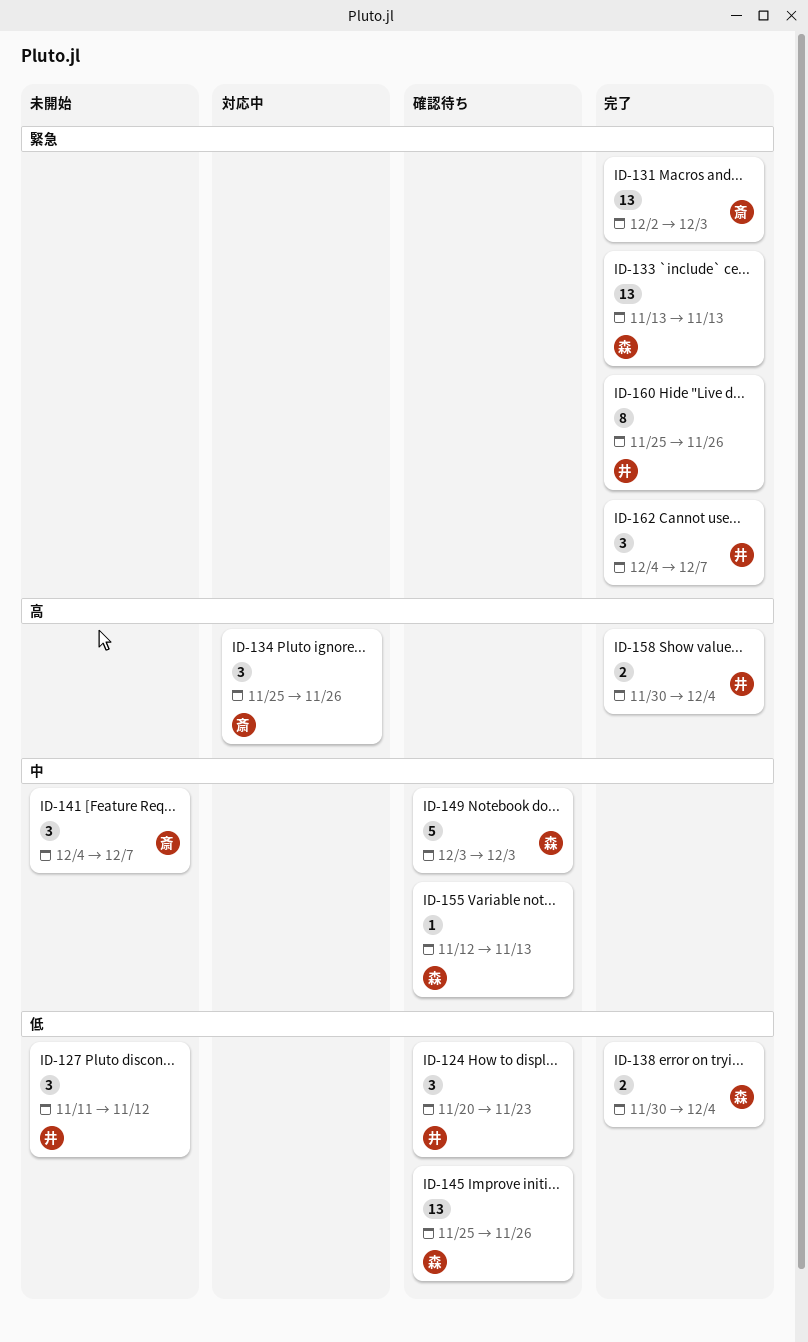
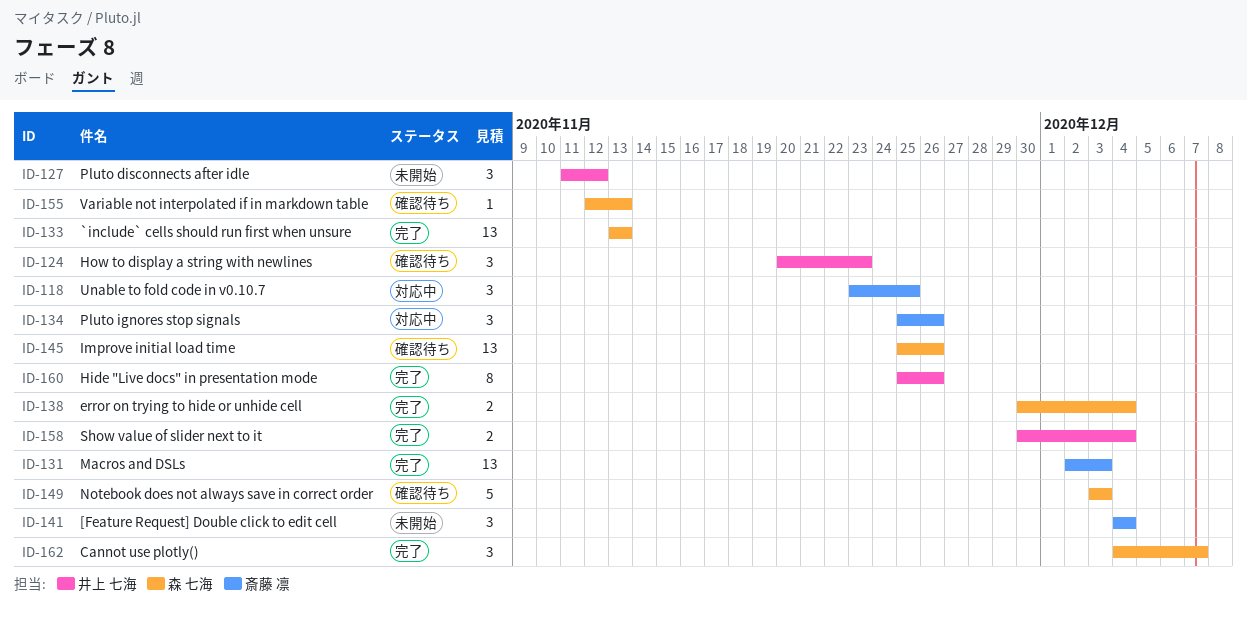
ID-118: none -> present
ID-141, due: Dec 7 -> Dec 4
ID-162, owner: 井上 七海 -> 森 七海

